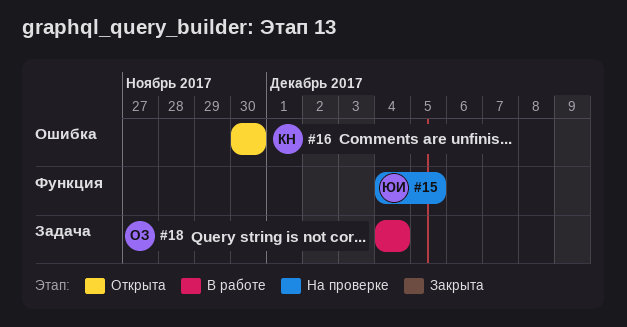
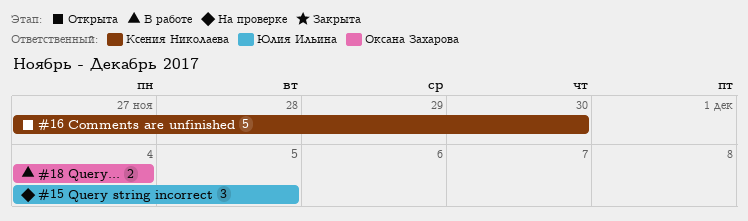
#16, start: Nov 30 -> Nov 27

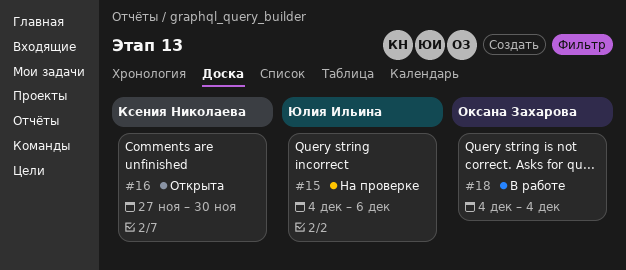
#15, due: Dec 5 -> Dec 6

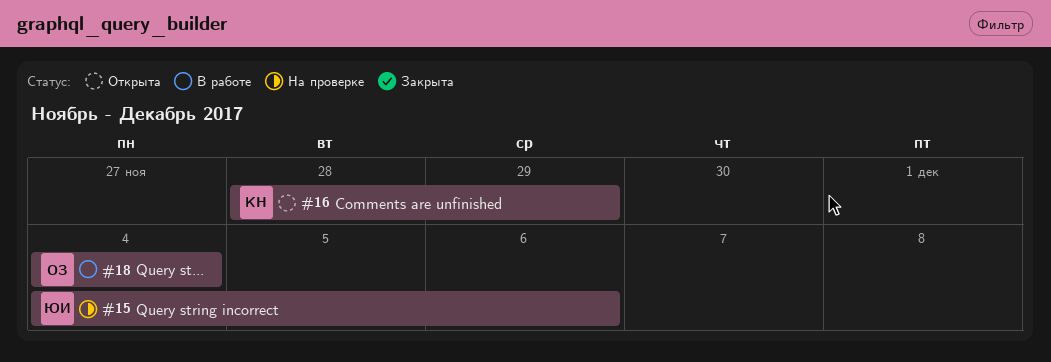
#16, start: Nov 27 -> Nov 28
#16, due: Nov 30 -> Nov 29

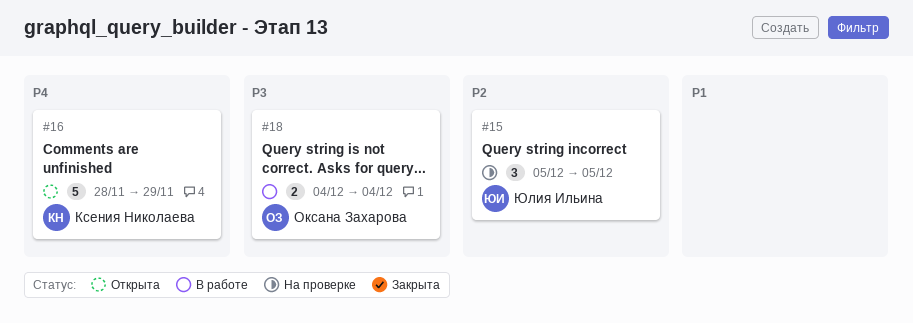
#15, start: Dec 4 -> Dec 5
#15, due: Dec 6 -> Dec 5

